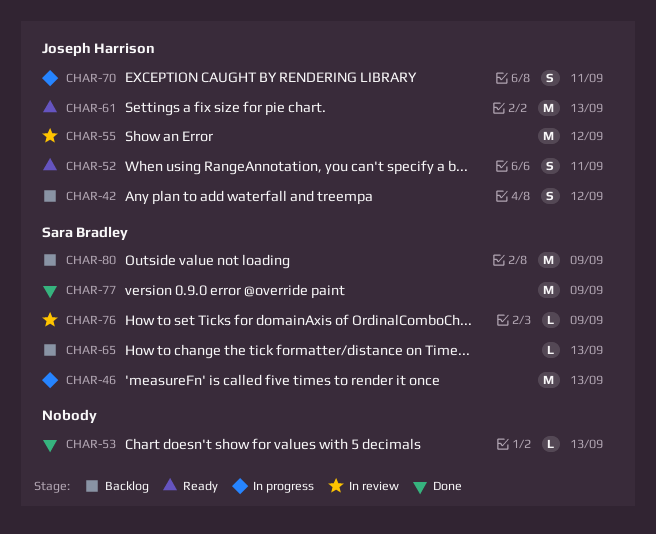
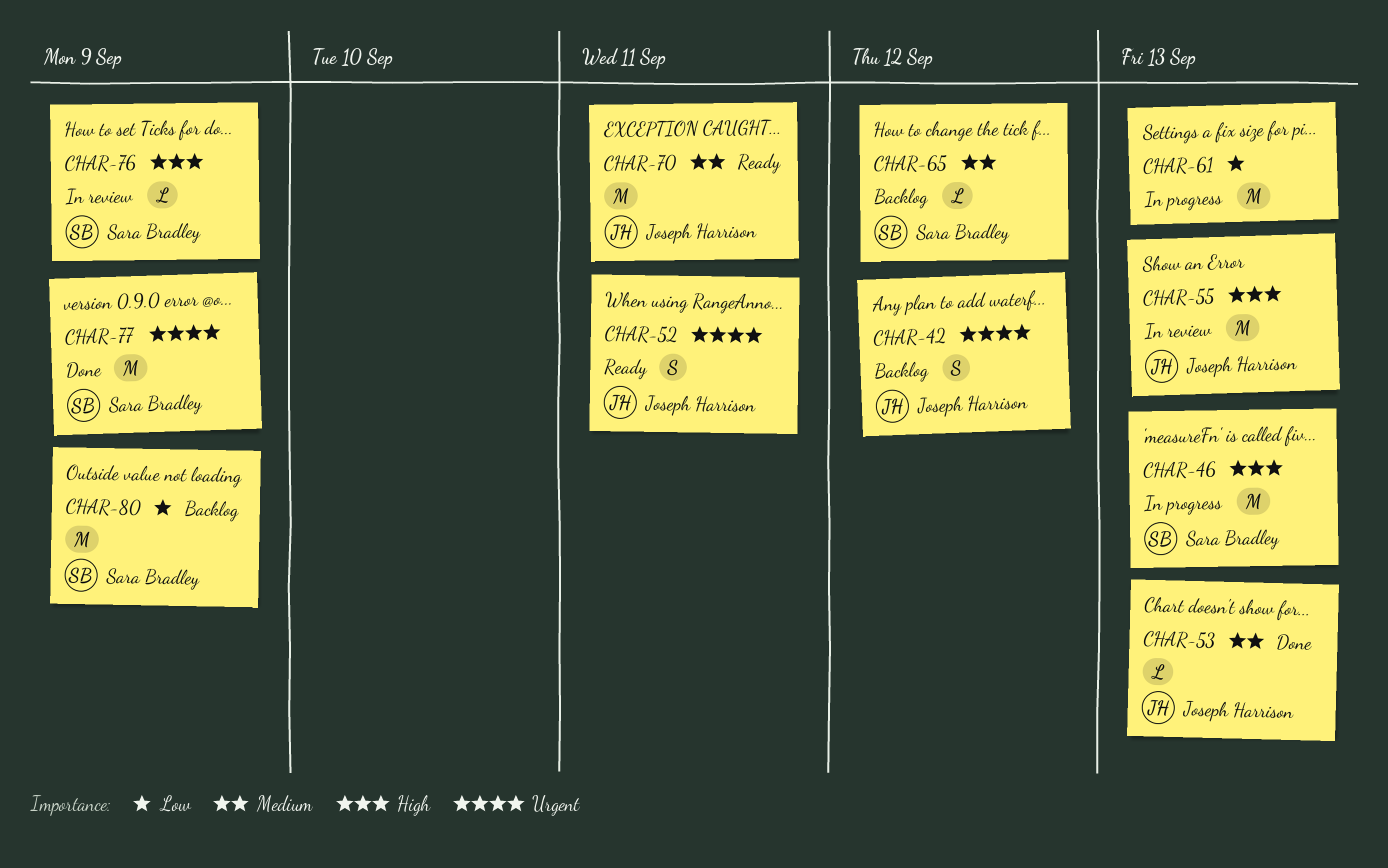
CHAR-53, owner: none -> Joseph Harrison
CHAR-55, due: Sep 12 -> Sep 13
CHAR-61, status: Ready -> In progress
CHAR-61, owner: Joseph Harrison -> none
CHAR-65, due: Sep 13 -> Sep 12
CHAR-70, status: In progress -> Ready
CHAR-70, estimate: S -> M

